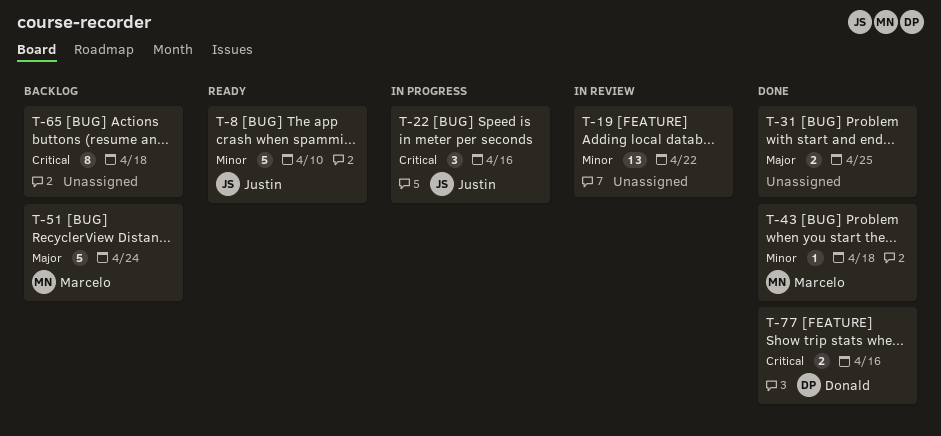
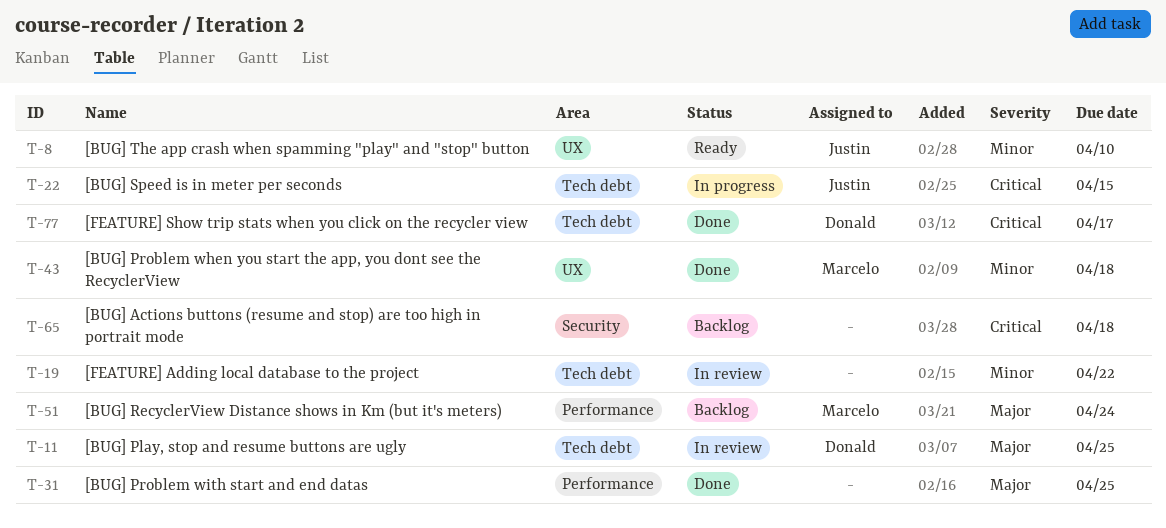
T-11: none -> present
T-22, due: Apr 16 -> Apr 15
T-77, due: Apr 16 -> Apr 17

